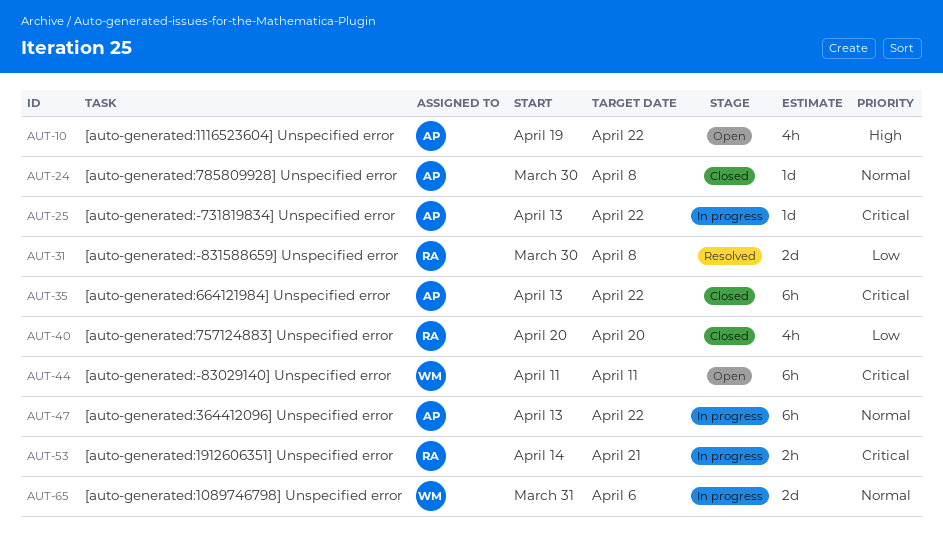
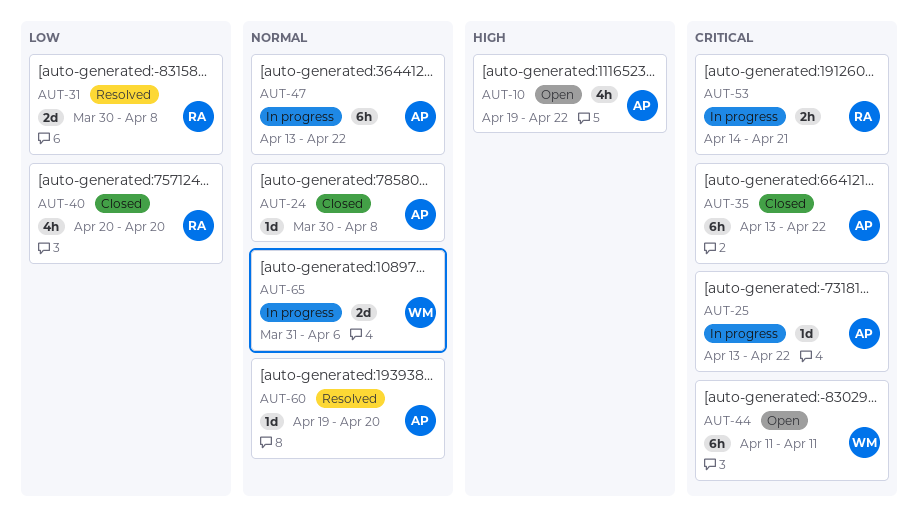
AUT-60: none -> present

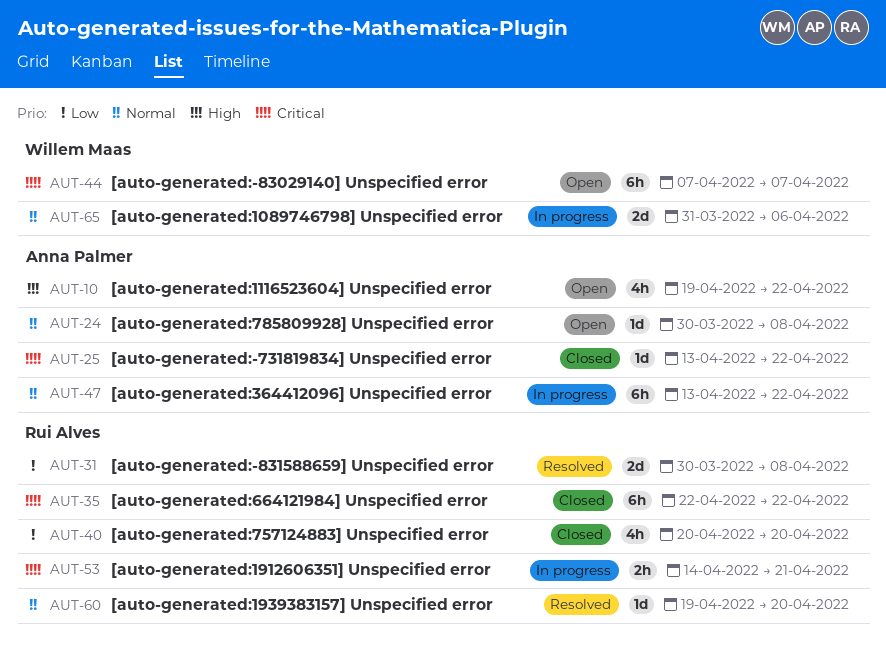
AUT-24, status: Closed -> Open
AUT-25, status: In progress -> Closed
AUT-35, owner: Anna Palmer -> Rui Alves
AUT-35, start: Apr 13 -> Apr 22
AUT-44, start: Apr 11 -> Apr 7
AUT-44, due: Apr 11 -> Apr 7
AUT-60, owner: Anna Palmer -> Rui Alves

